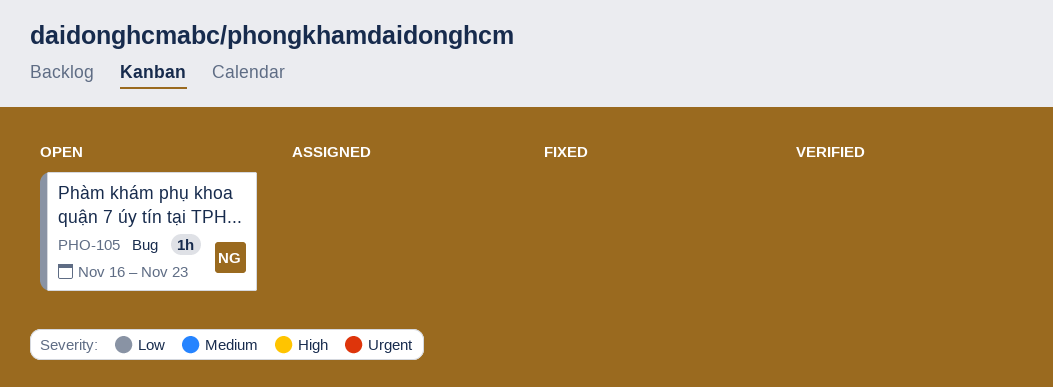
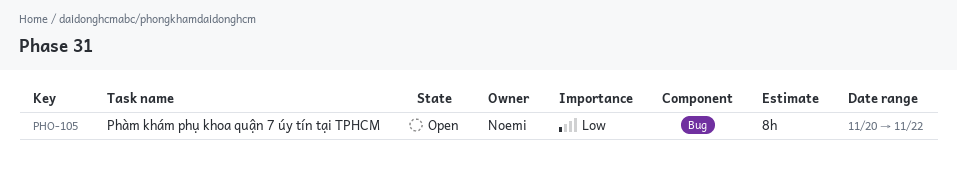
PHO-105, estimate: 1h -> 8h
PHO-105, start: Nov 16 -> Nov 20
PHO-105, due: Nov 23 -> Nov 22

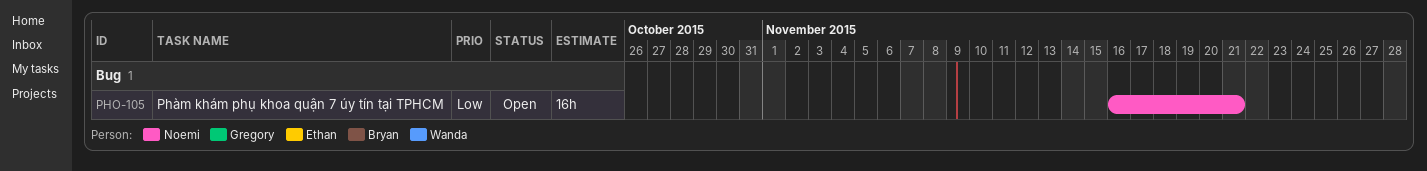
PHO-105, estimate: 8h -> 16h
PHO-105, start: Nov 20 -> Nov 16
PHO-105, due: Nov 22 -> Nov 21

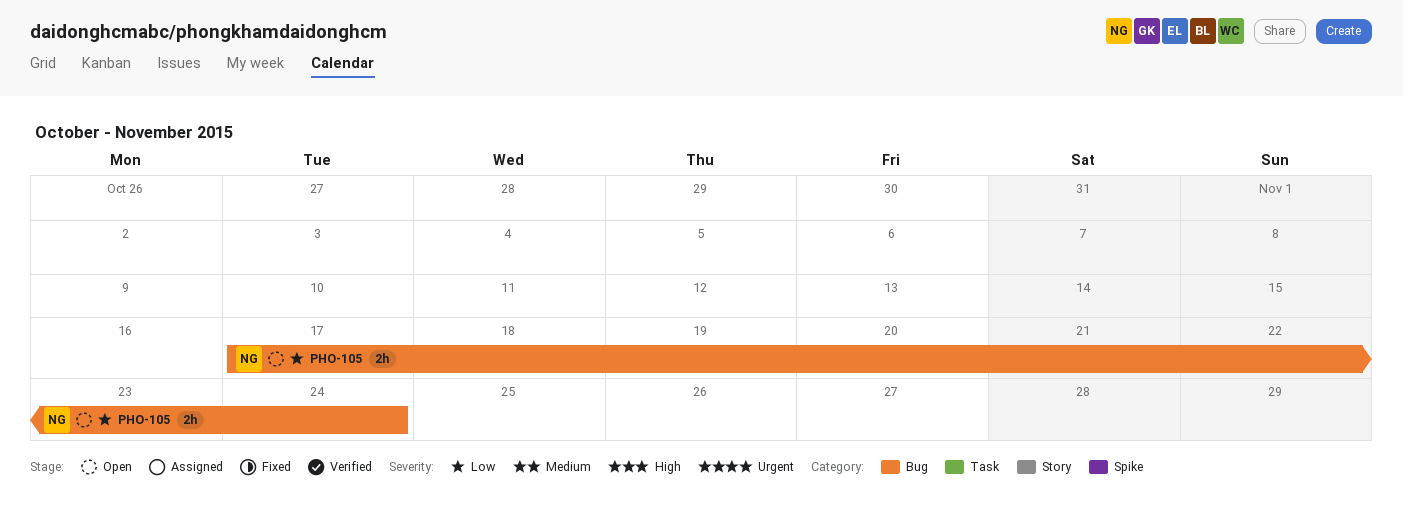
PHO-105, estimate: 16h -> 2h
PHO-105, start: Nov 16 -> Nov 17
PHO-105, due: Nov 21 -> Nov 24

